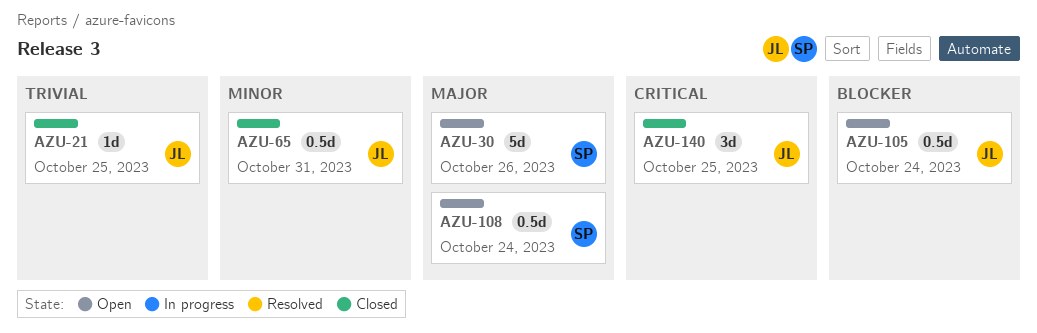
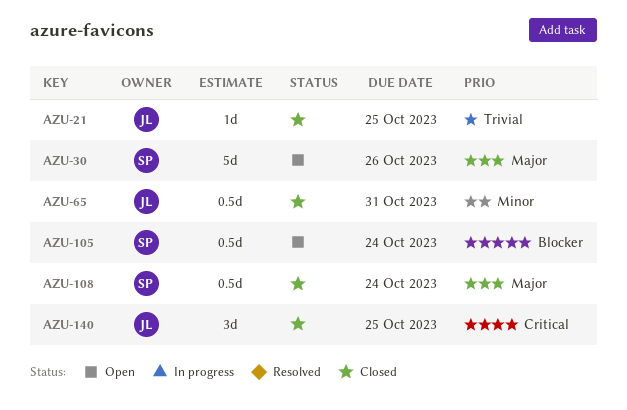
AZU-105, owner: JL -> SP
AZU-108, status: Open -> Closed

